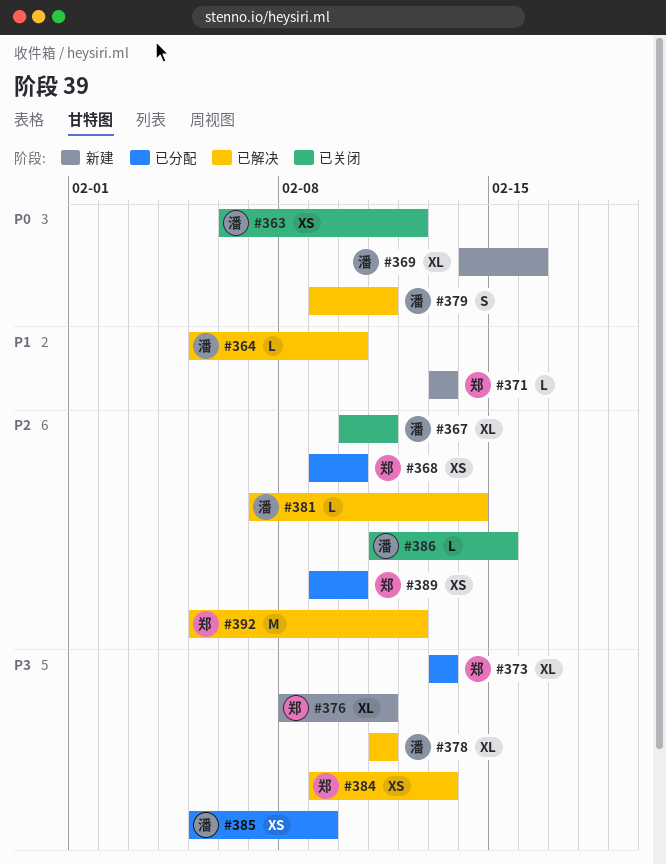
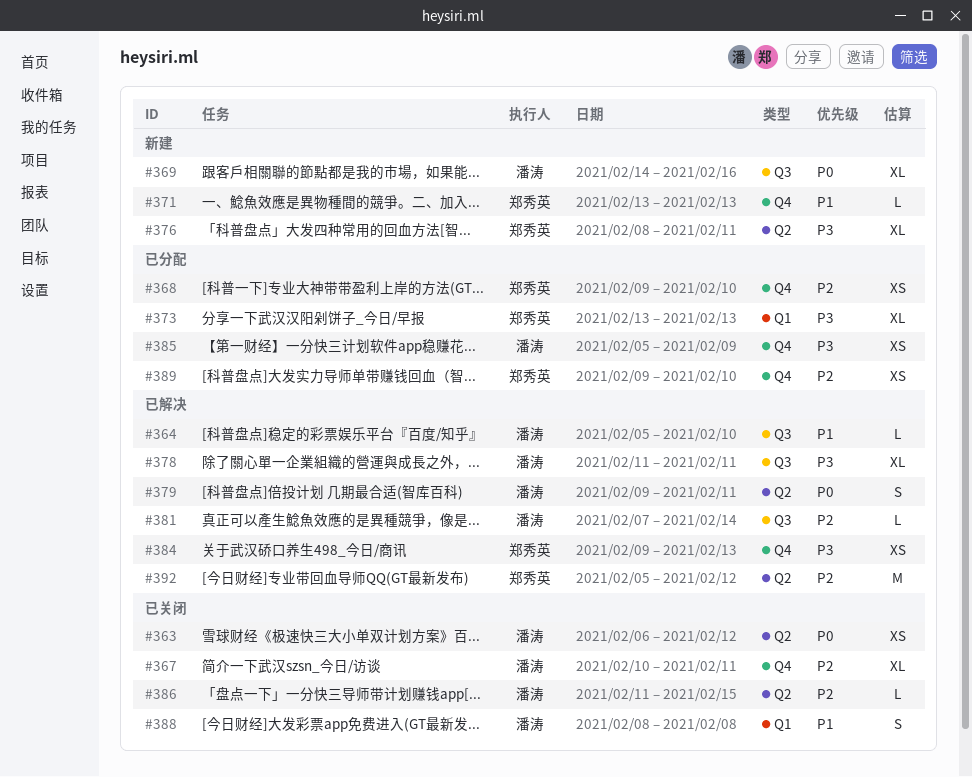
#388: none -> present

